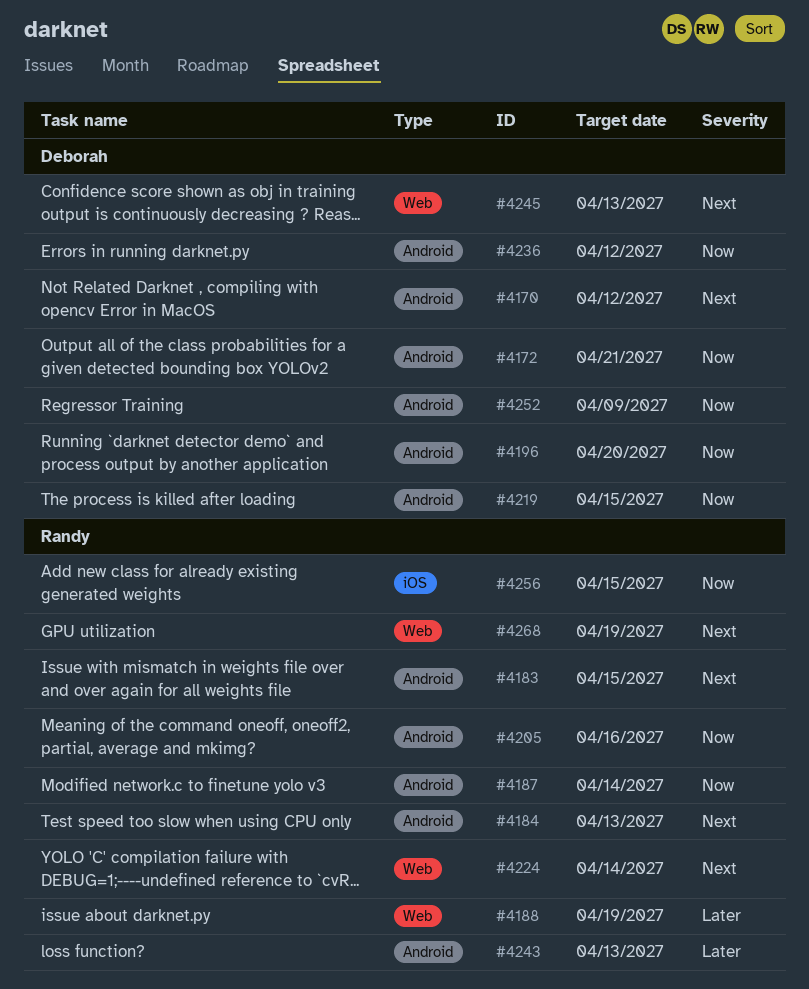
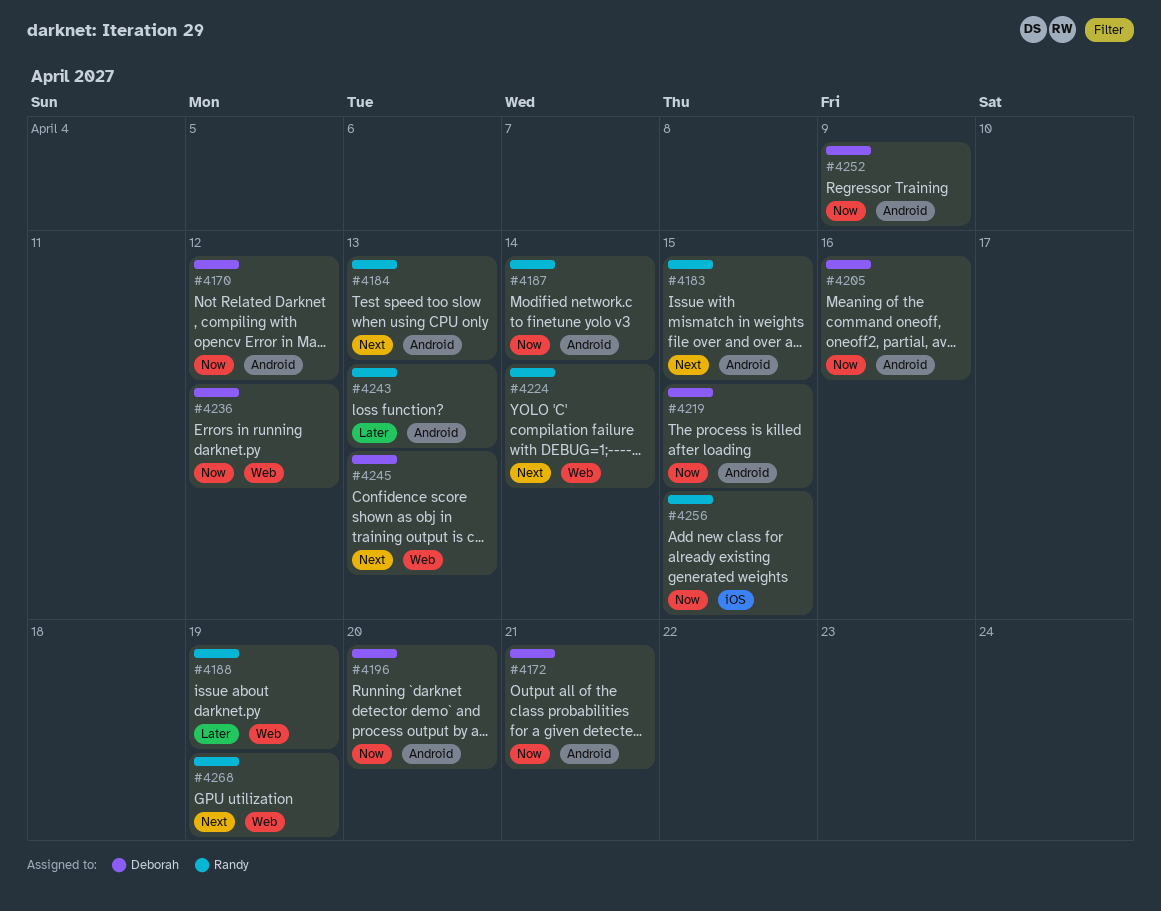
#4170, priority: Next -> Now
#4205, owner: Randy -> Deborah
#4236, label: Android -> Web

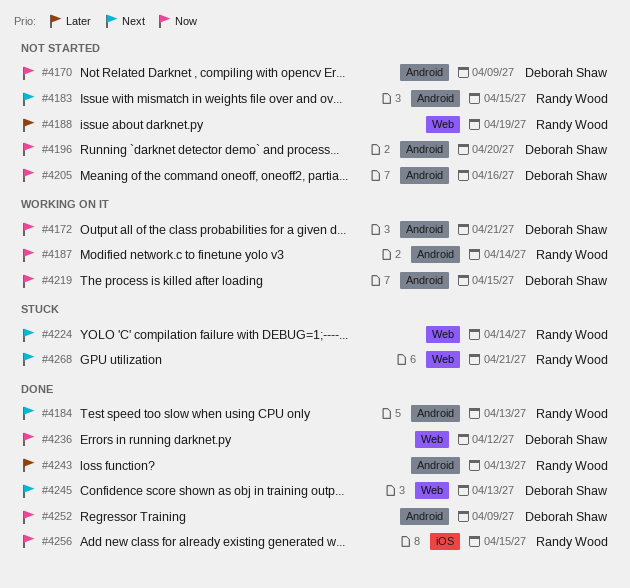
#4170, due: Apr 12 -> Apr 9
#4268, due: Apr 19 -> Apr 21

